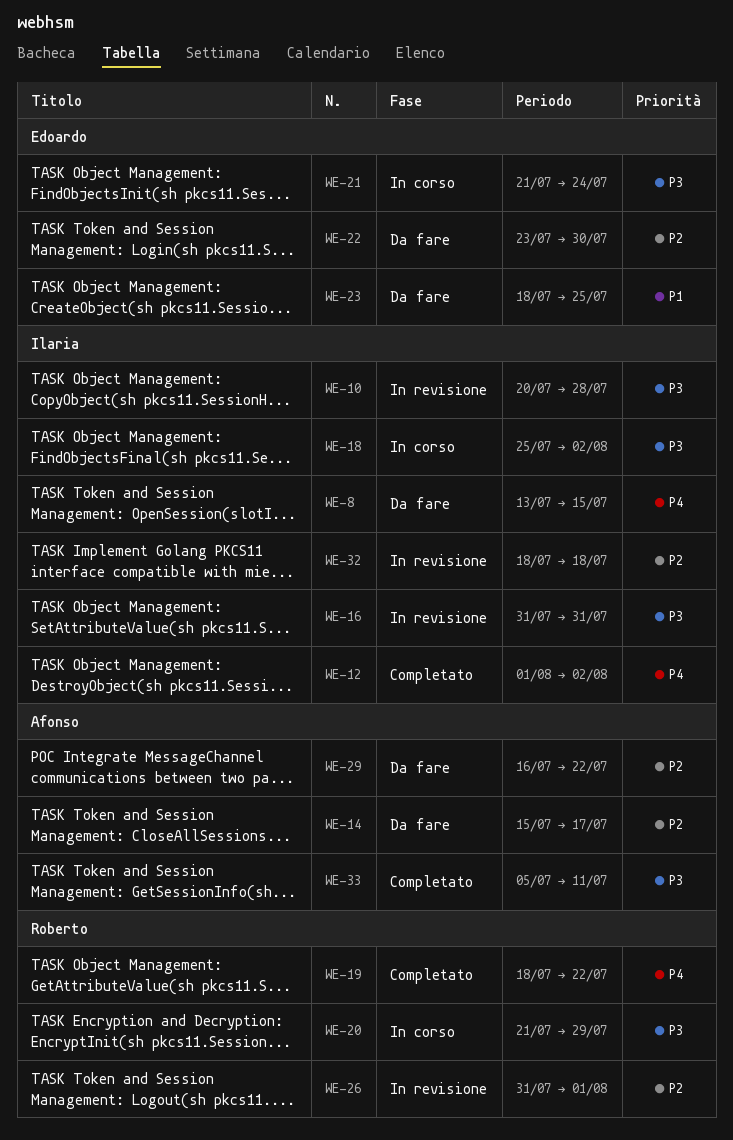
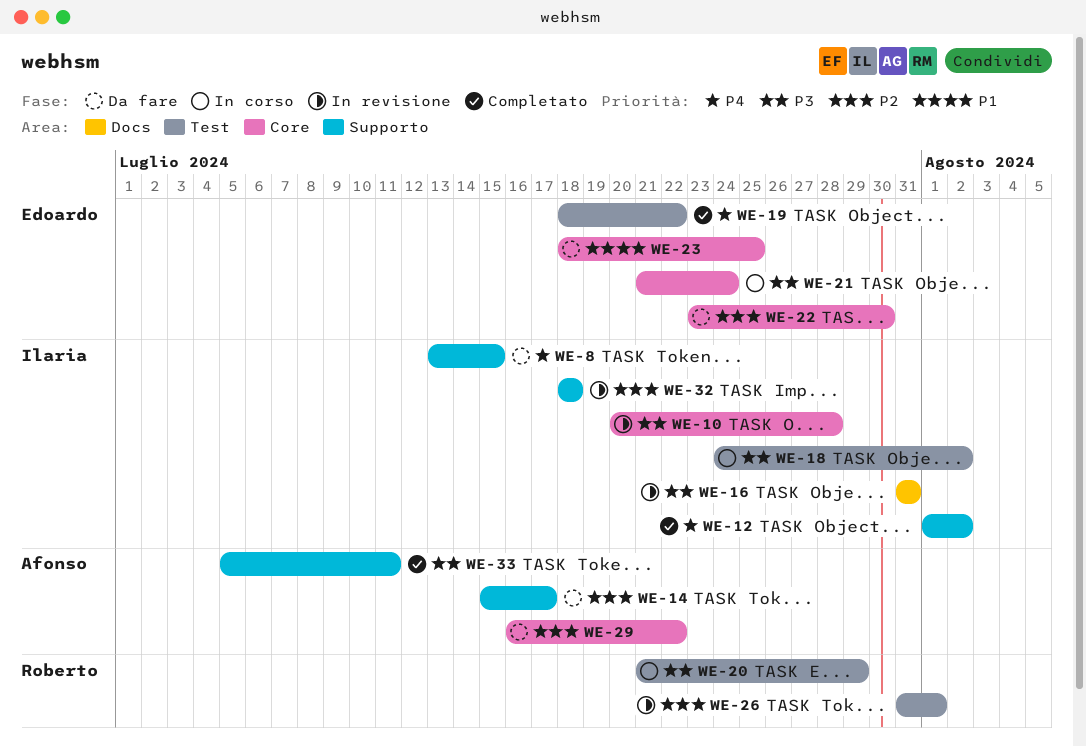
WE-18, start: Jul 25 -> Jul 24
WE-19, owner: Roberto -> Edoardo

